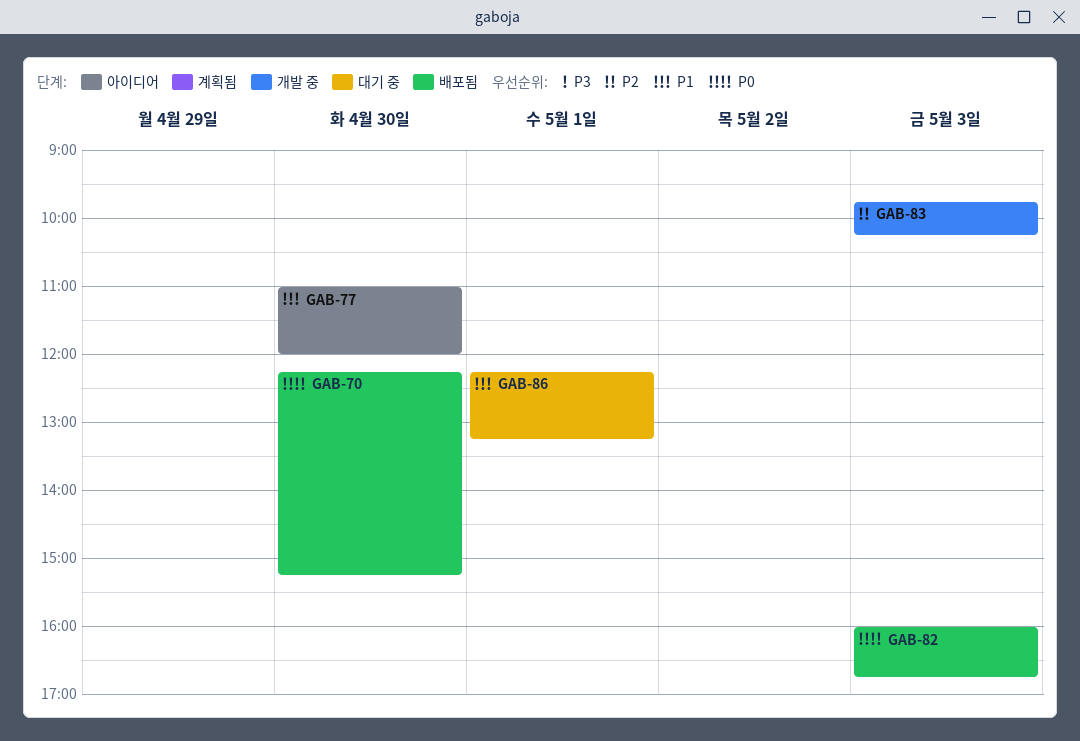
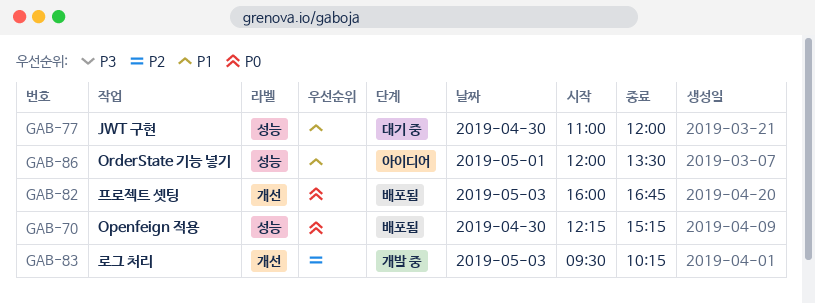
GAB-77, status: 아이디어 -> 대기 중
GAB-83, begins: 09:45 -> 09:30
GAB-86, status: 대기 중 -> 아이디어
GAB-86, begins: 12:15 -> 12:00
GAB-86, ends: 13:15 -> 13:30

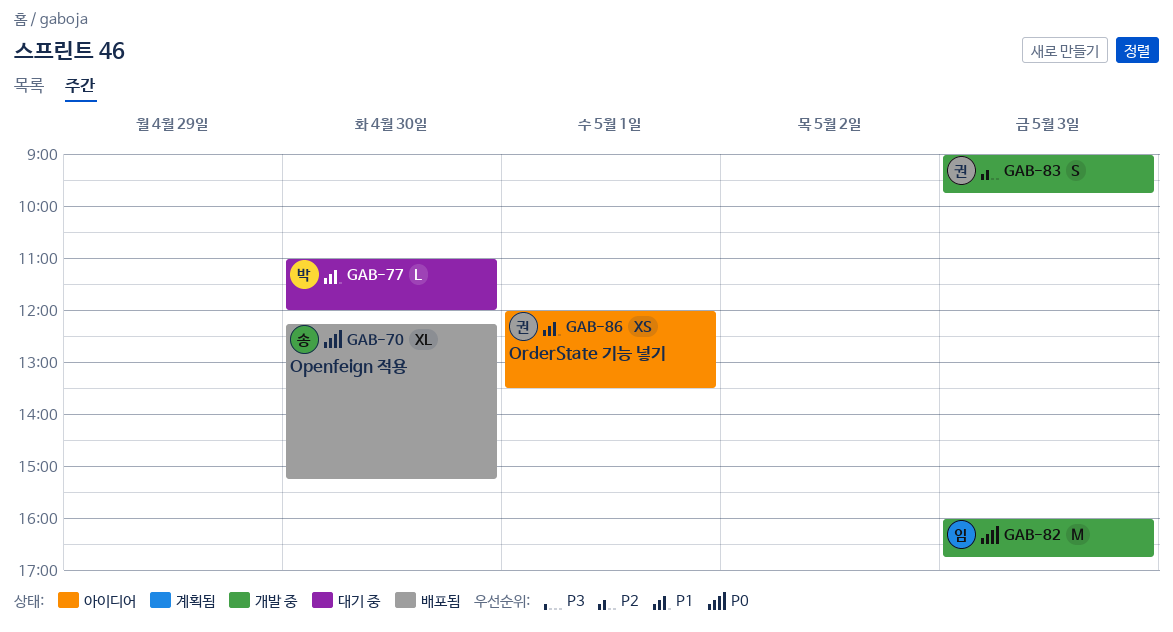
GAB-82, status: 배포됨 -> 개발 중
GAB-83, begins: 09:30 -> 09:00
GAB-83, ends: 10:15 -> 09:45

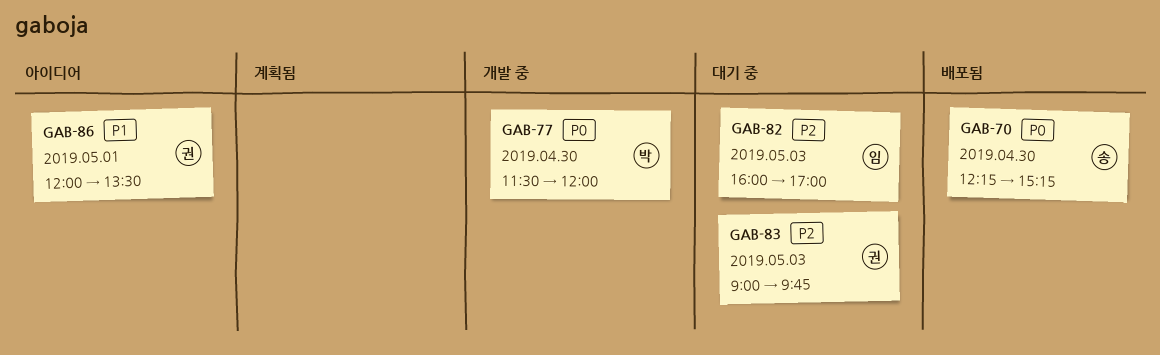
GAB-77, status: 대기 중 -> 개발 중
GAB-77, priority: P1 -> P0
GAB-77, begins: 11:00 -> 11:30
GAB-82, status: 개발 중 -> 대기 중
GAB-82, priority: P0 -> P2
GAB-82, ends: 16:45 -> 17:00
GAB-83, status: 개발 중 -> 대기 중

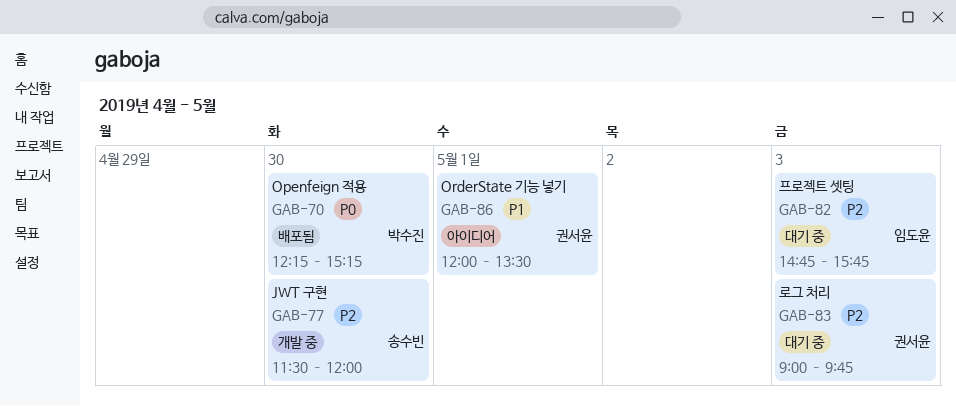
GAB-70, owner: 송수빈 -> 박수진
GAB-77, owner: 박수진 -> 송수빈
GAB-77, priority: P0 -> P2
GAB-82, begins: 16:00 -> 14:45
GAB-82, ends: 17:00 -> 15:45

